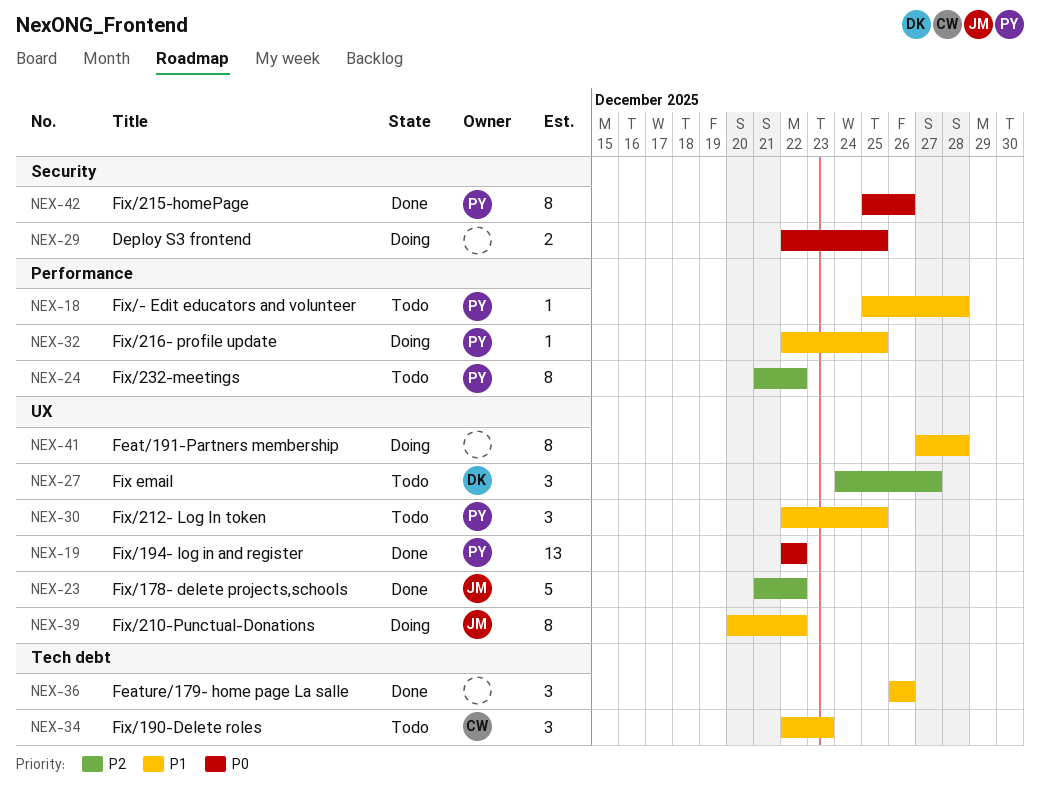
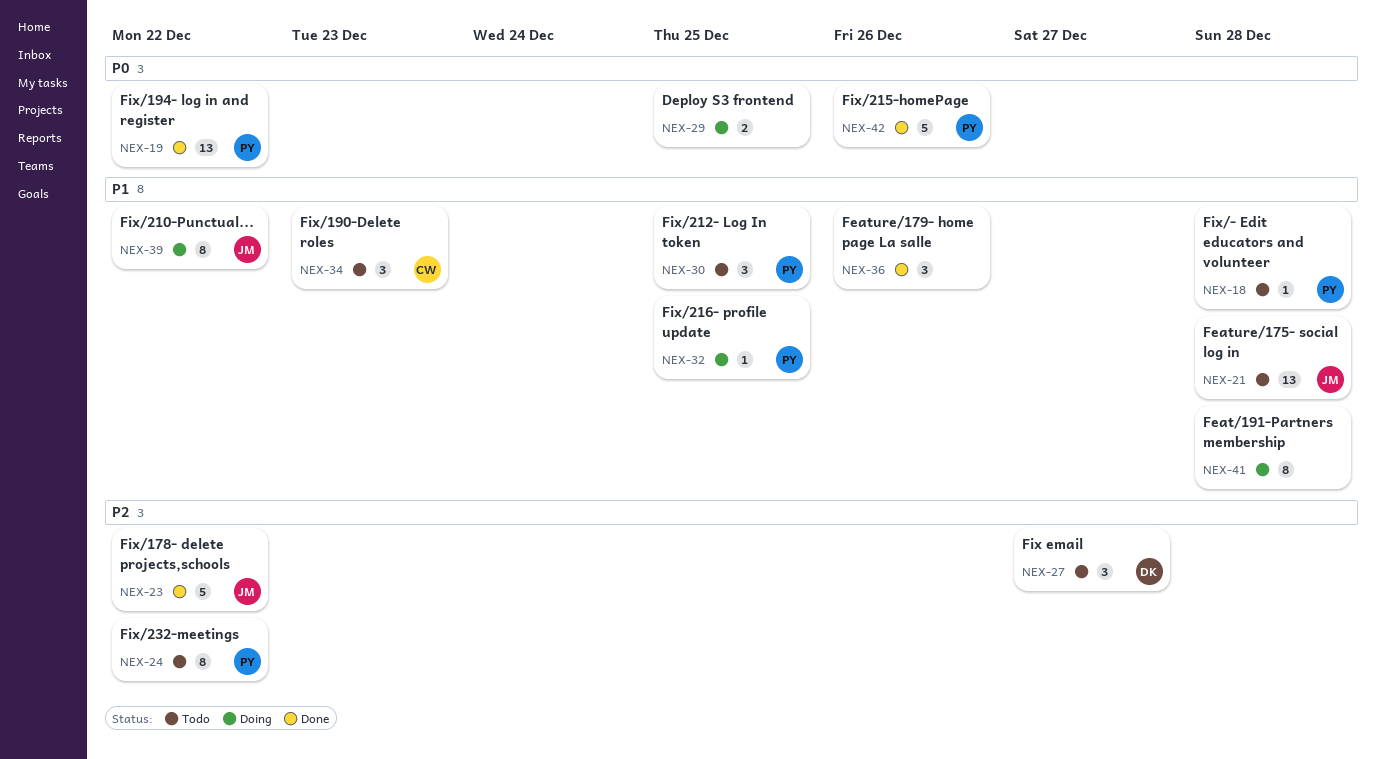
NEX-21: none -> present
NEX-42, estimate: 8 -> 5

